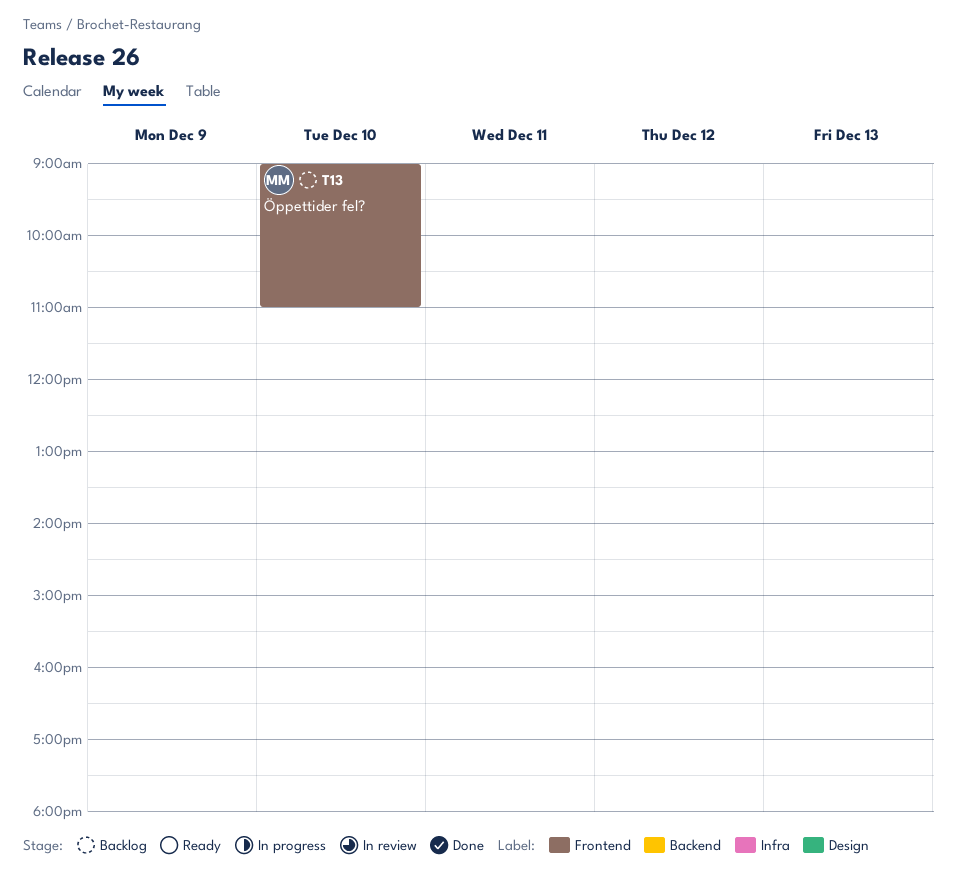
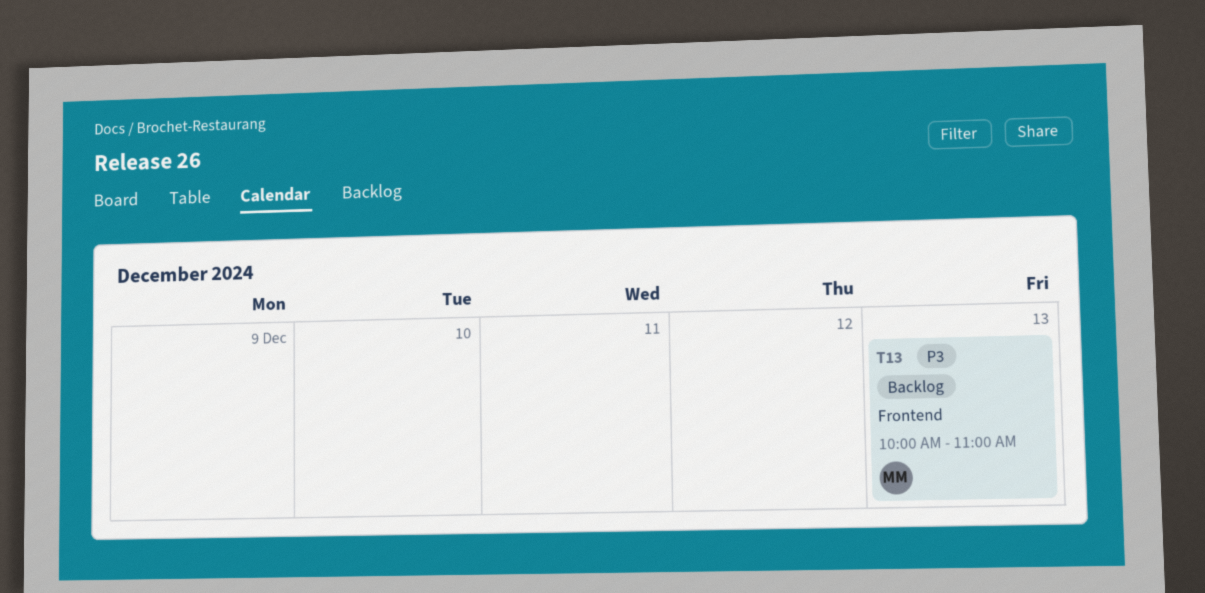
T13, day: Dec 10 -> Dec 13
T13, begins: 09:00 -> 10:00

